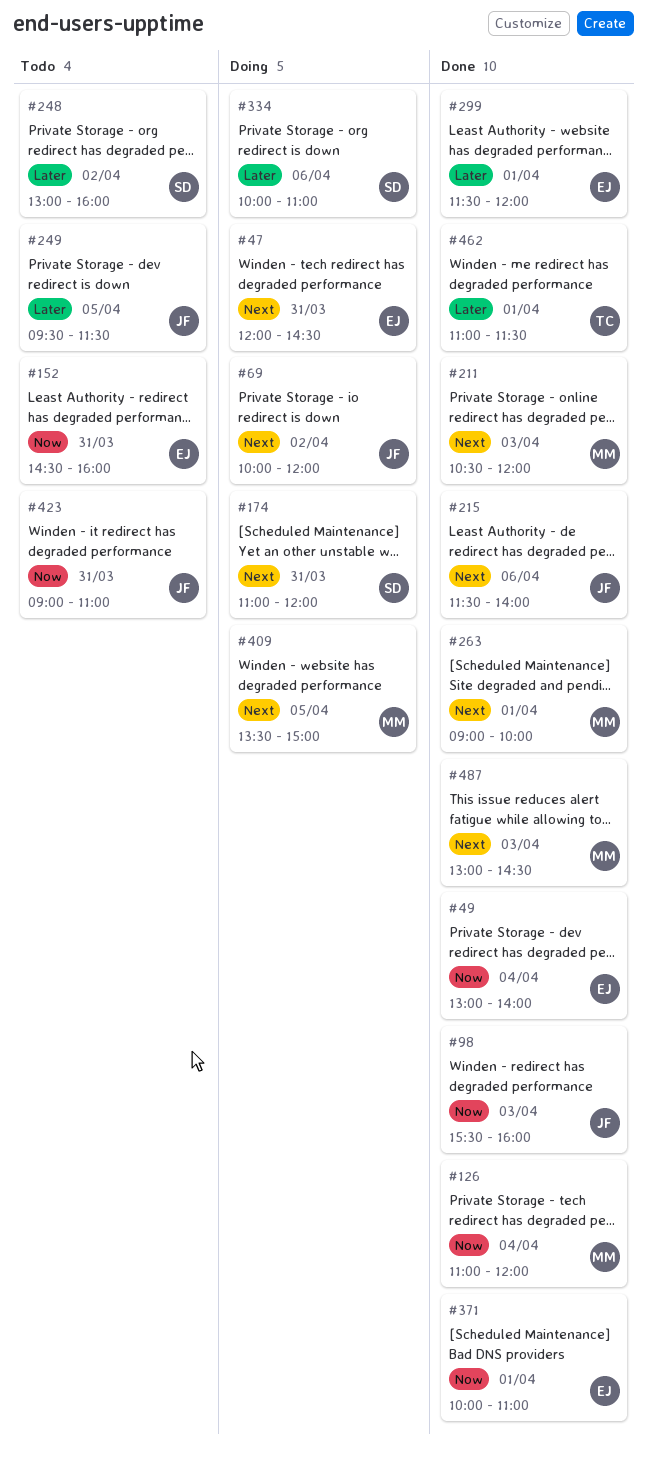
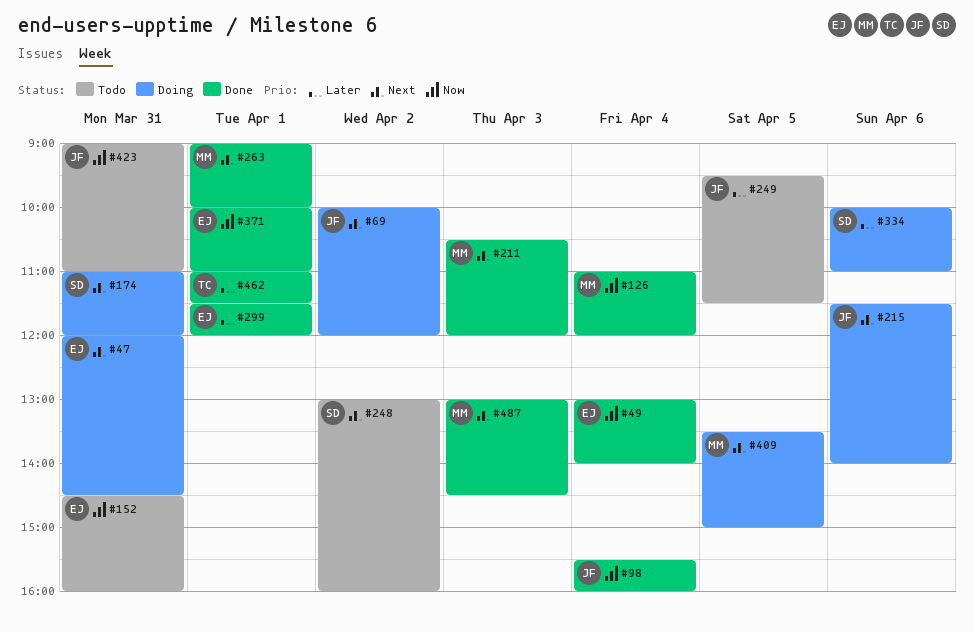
#98, day: Apr 3 -> Apr 4
#215, status: Done -> Doing
#248, priority: Later -> Next

